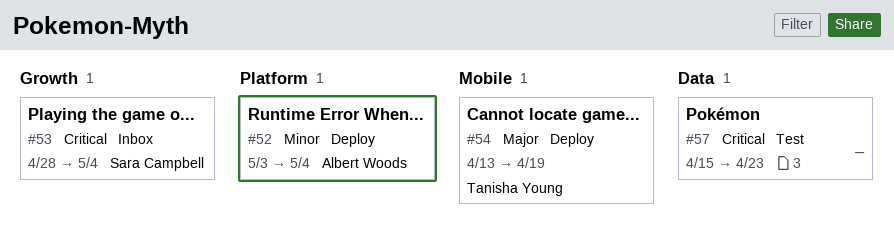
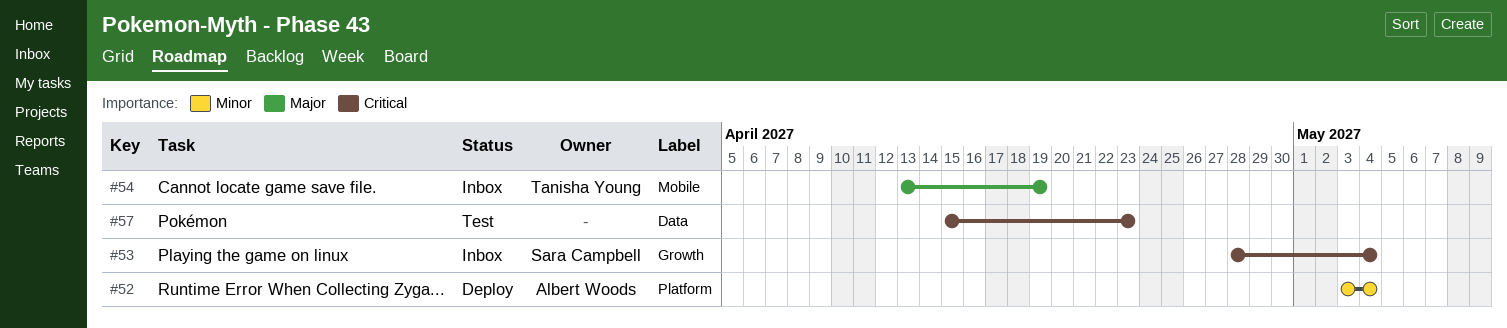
#54, status: Deploy -> Inbox

